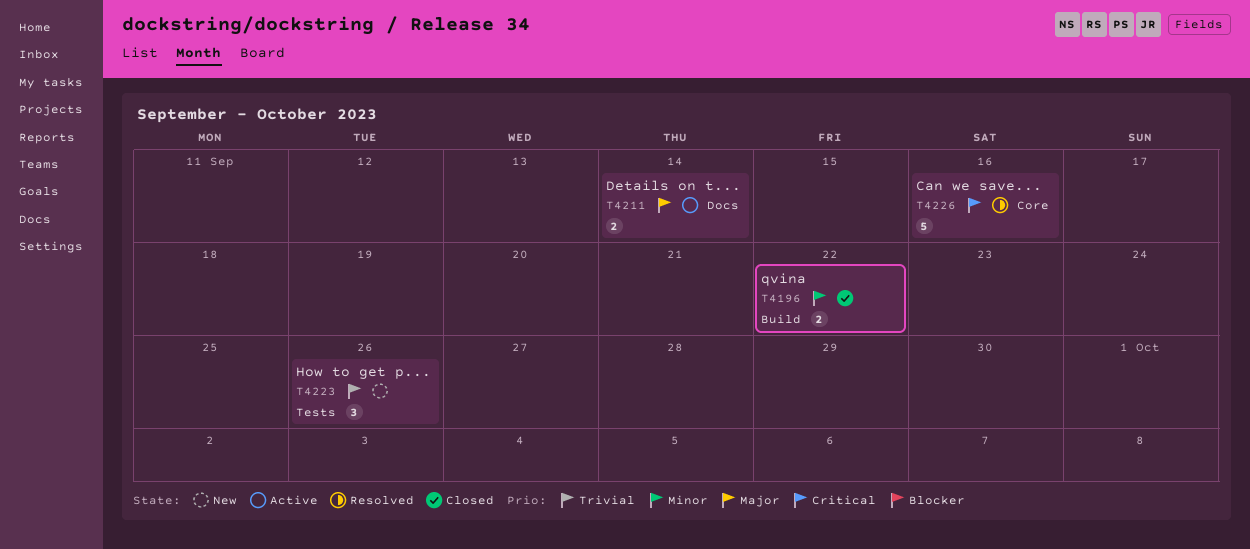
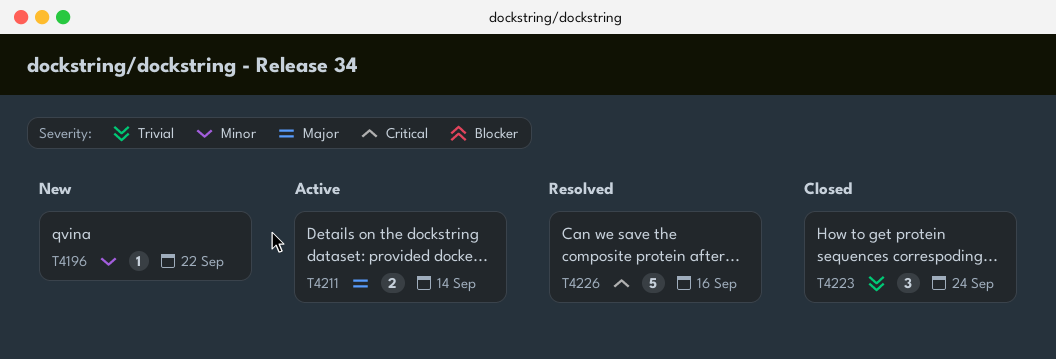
T4196, status: Closed -> New
T4196, estimate: 2 -> 1
T4223, status: New -> Closed
T4223, due: Sep 26 -> Sep 24

